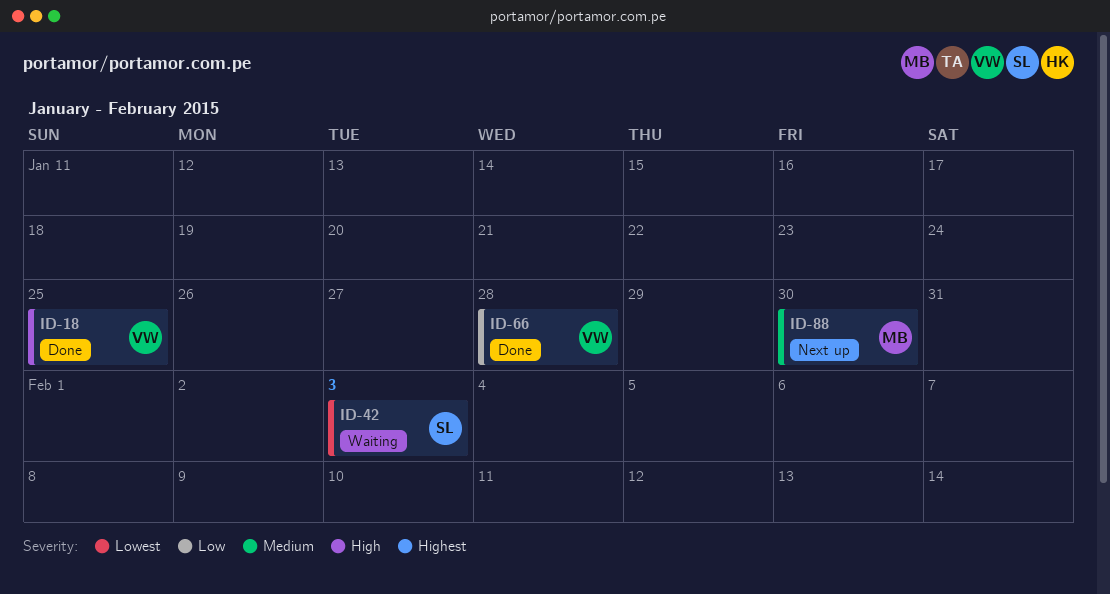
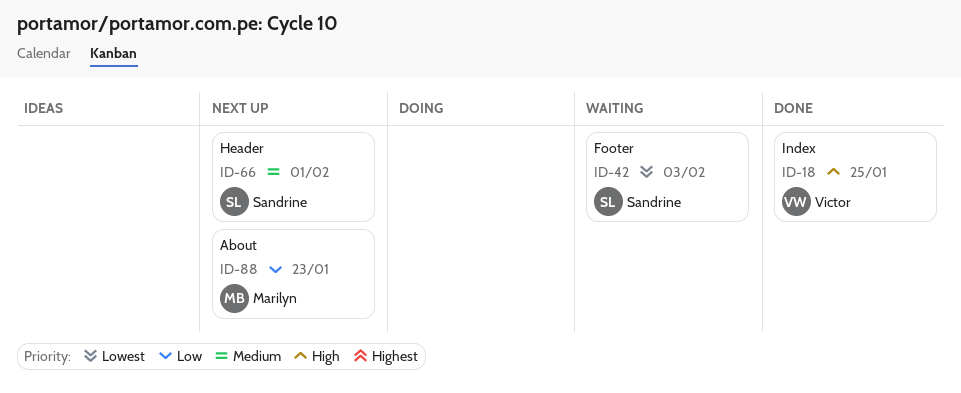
ID-66, status: Done -> Next up
ID-66, owner: Victor -> Sandrine
ID-66, priority: Low -> Medium
ID-66, due: Jan 28 -> Feb 1
ID-88, priority: Medium -> Low
ID-88, due: Jan 30 -> Jan 23

